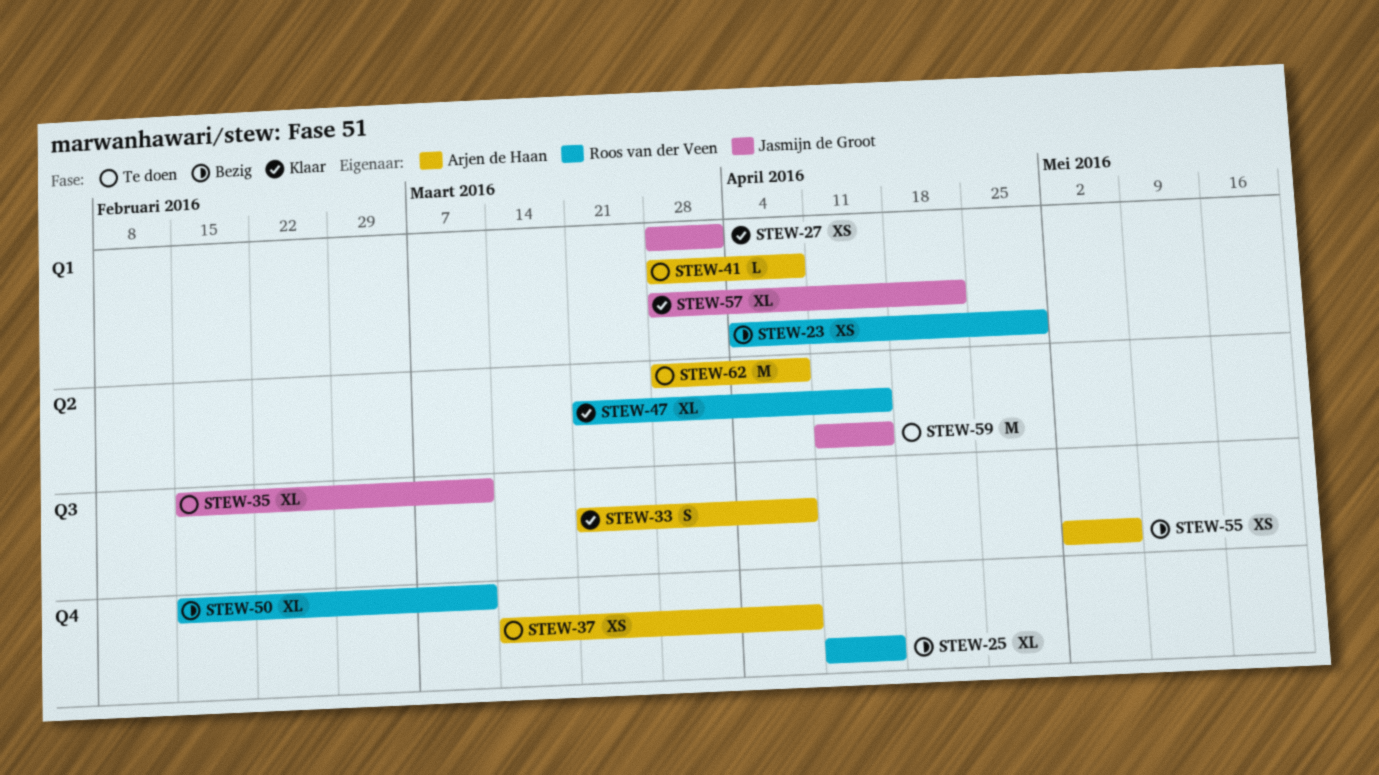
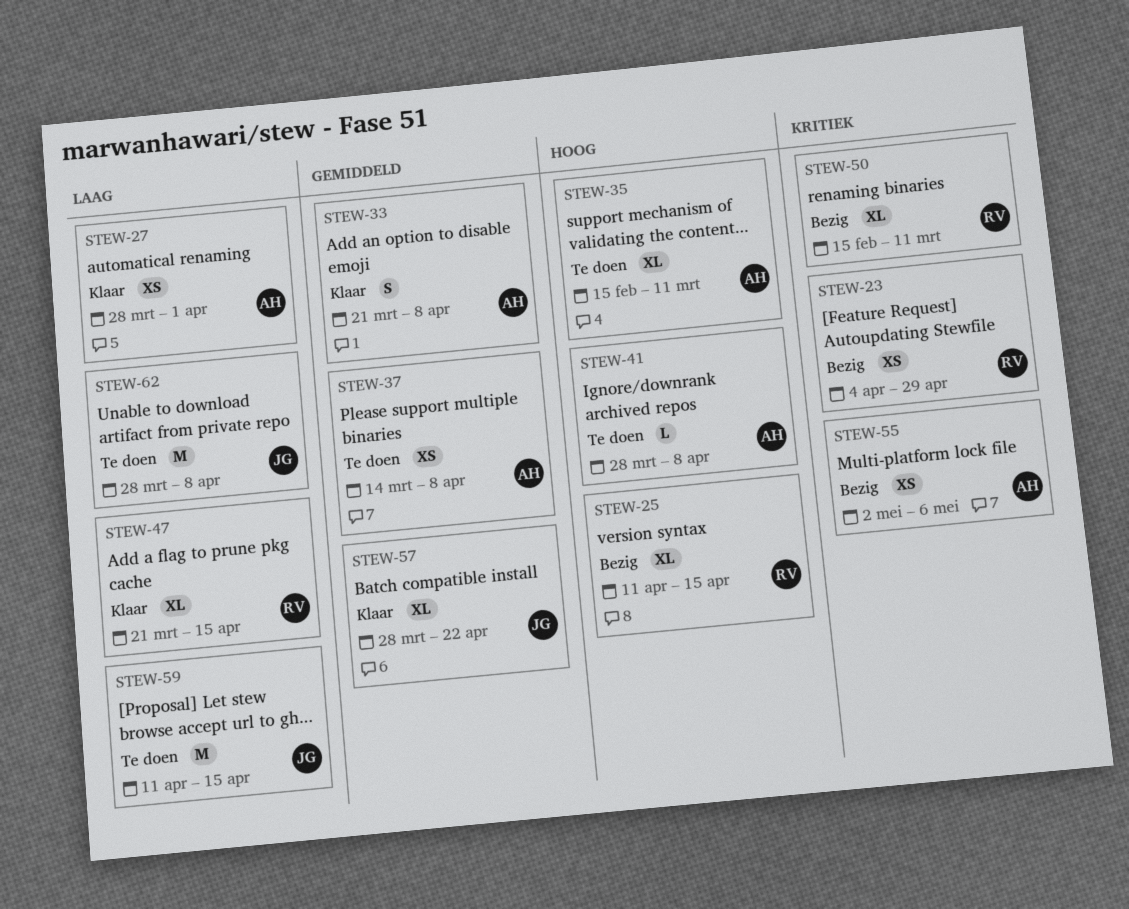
STEW-27, owner: Jasmijn de Groot -> Arjen de Haan
STEW-35, owner: Jasmijn de Groot -> Arjen de Haan
STEW-62, owner: Arjen de Haan -> Jasmijn de Groot

